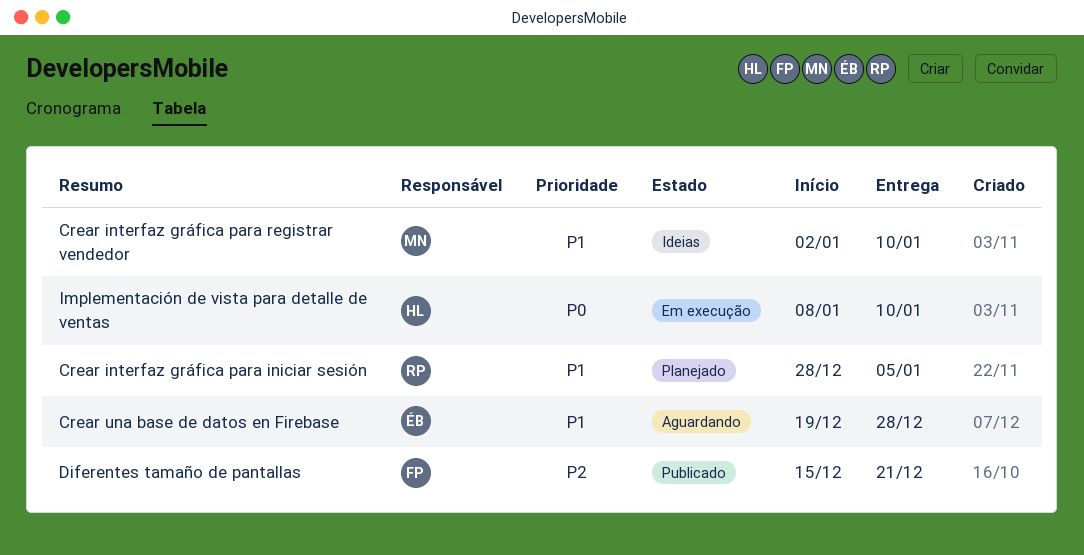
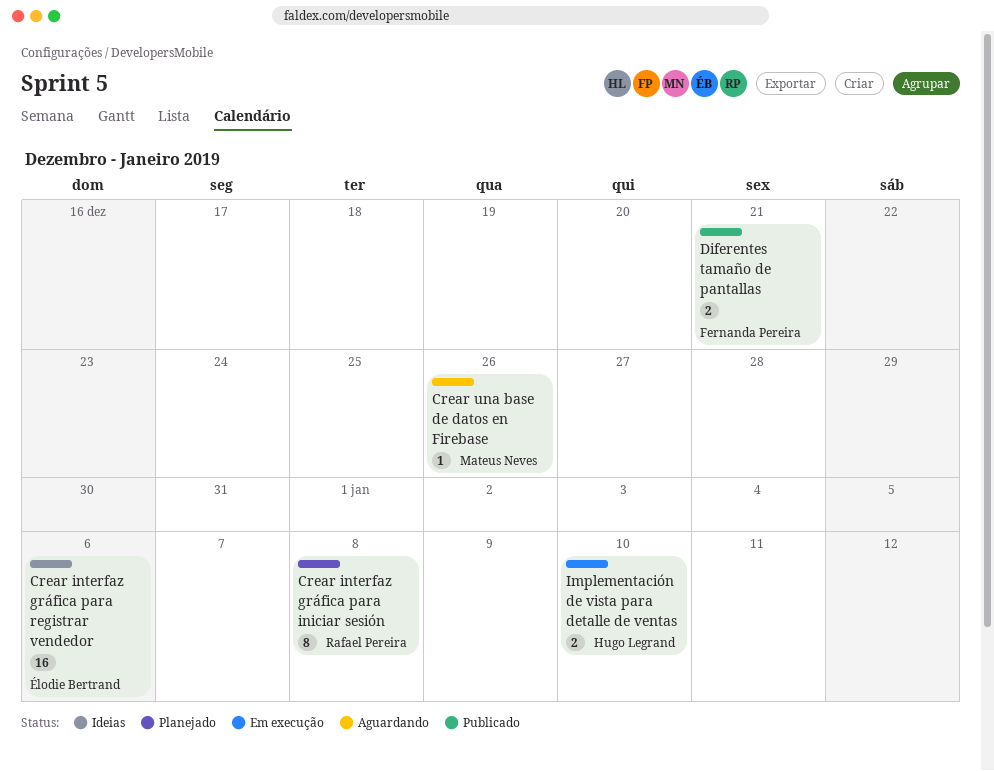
Crear interfaz gráfica para iniciar sesión, due: Jan 5 -> Jan 8
Crear interfaz gráfica para registrar vendedor, owner: Mateus Neves -> Élodie Bertrand
Crear interfaz gráfica para registrar vendedor, due: Jan 10 -> Jan 6
Crear una base de datos en Firebase, owner: Élodie Bertrand -> Mateus Neves
Crear una base de datos en Firebase, due: Dec 28 -> Dec 26

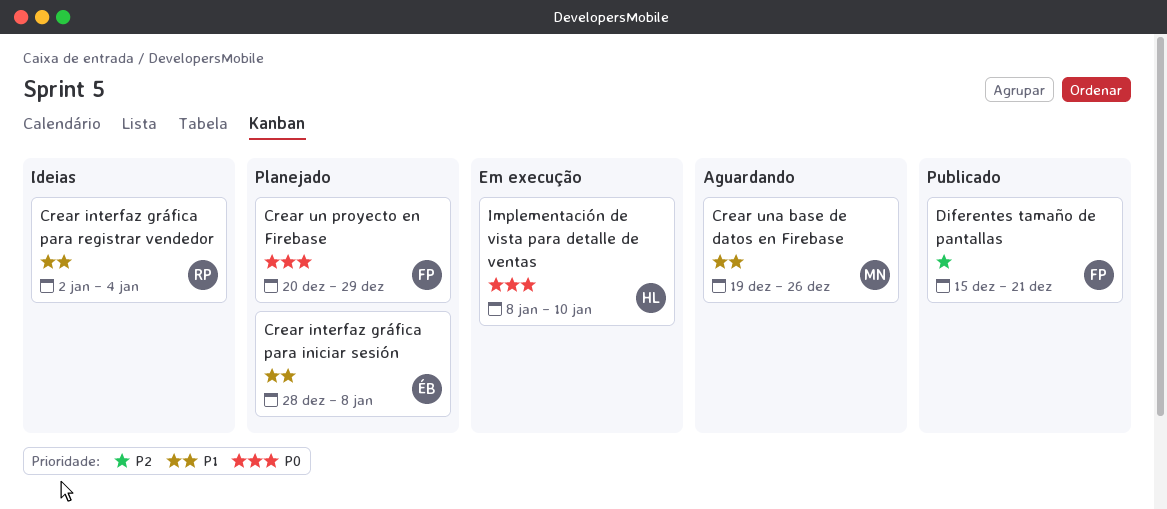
Crear interfaz gráfica para iniciar sesión, owner: Rafael Pereira -> Élodie Bertrand
Crear interfaz gráfica para registrar vendedor, owner: Élodie Bertrand -> Rafael Pereira
Crear interfaz gráfica para registrar vendedor, due: Jan 6 -> Jan 4
Crear un proyecto en Firebase: none -> present

